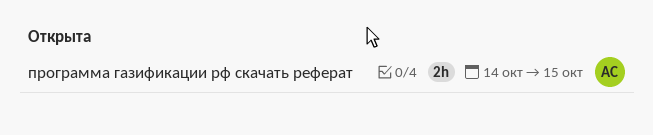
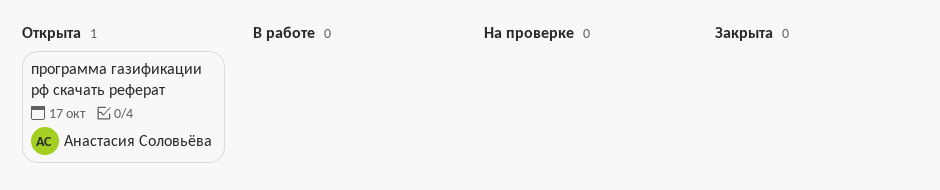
программа газификации рф скачать реферат, due: Oct 15 -> Oct 17

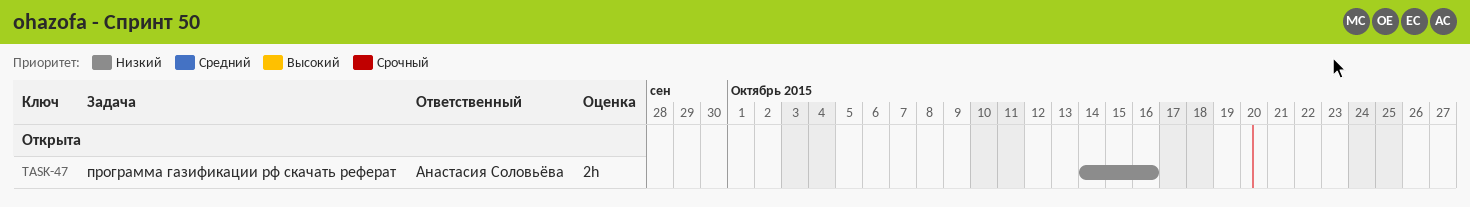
программа газификации рф скачать реферат, due: Oct 17 -> Oct 16

